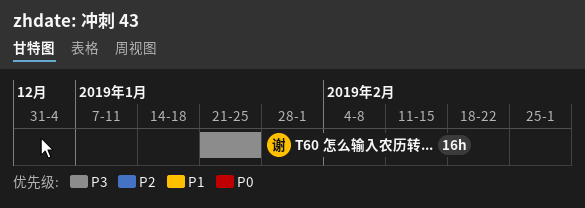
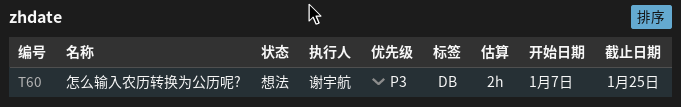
T60, estimate: 16h -> 2h
T60, start: Jan 21 -> Jan 7

